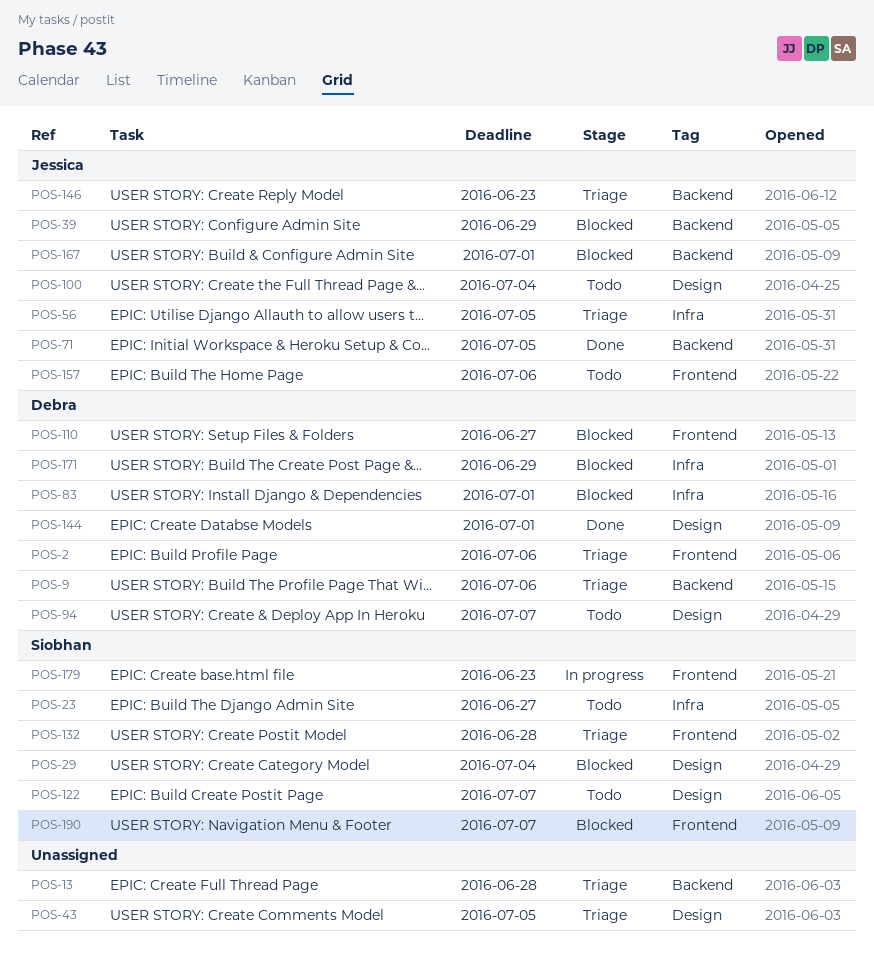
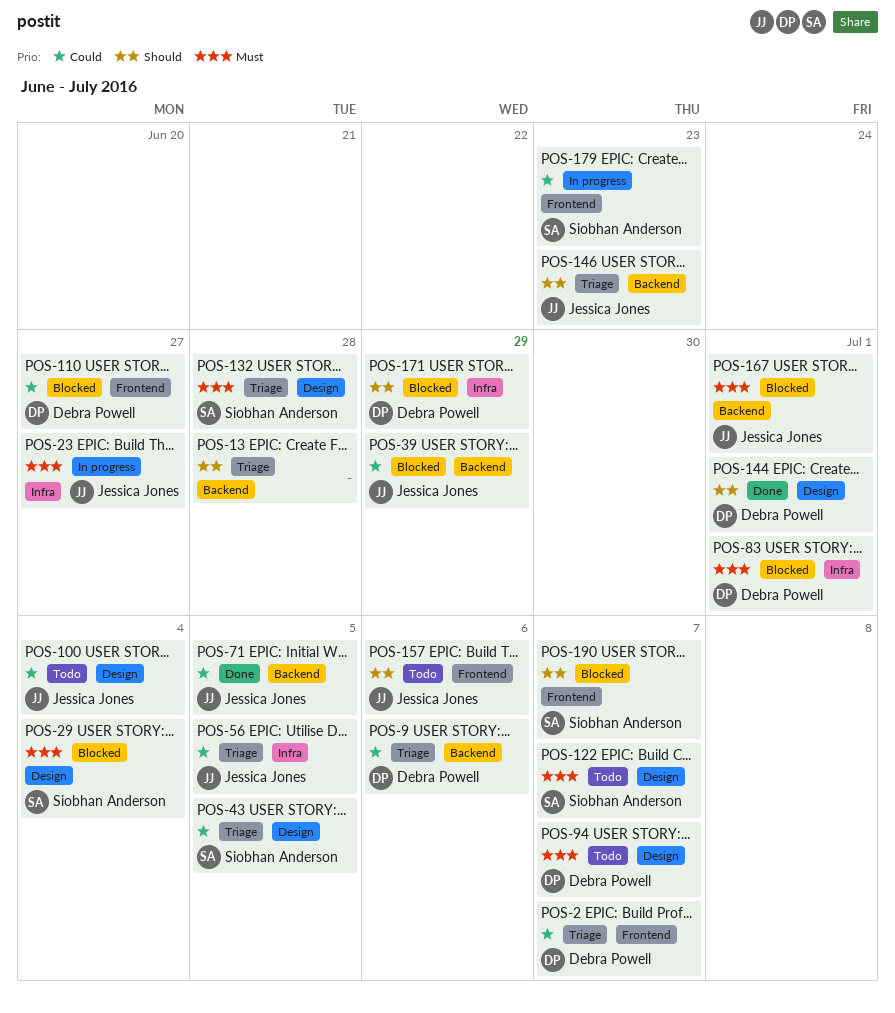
POS-2, due: Jul 6 -> Jul 7
POS-23, status: Todo -> In progress
POS-23, owner: Siobhan Anderson -> Jessica Jones
POS-43, owner: none -> Siobhan Anderson
POS-132, label: Frontend -> Design

